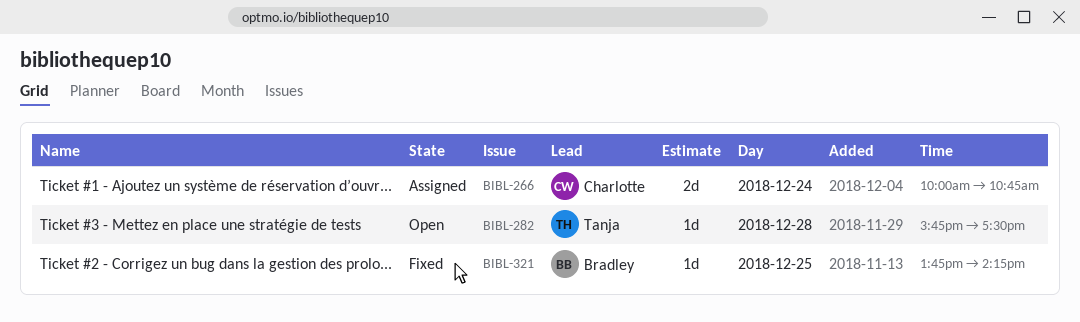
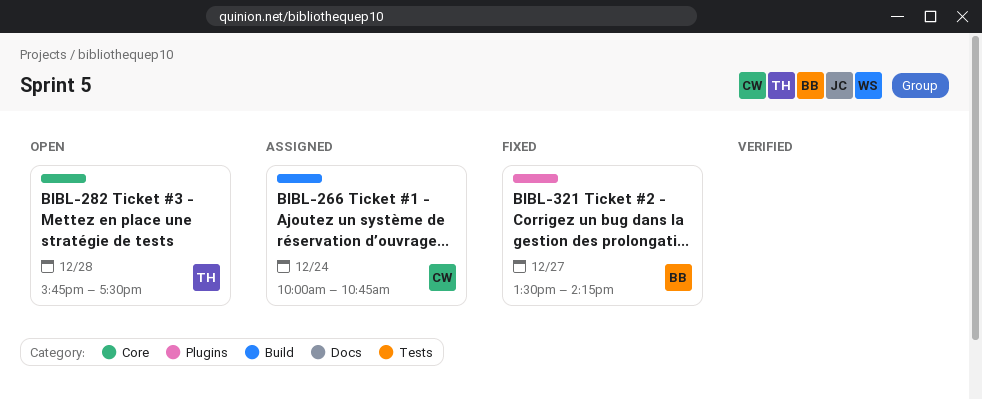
BIBL-321, day: Dec 25 -> Dec 27
BIBL-321, begins: 13:45 -> 13:30

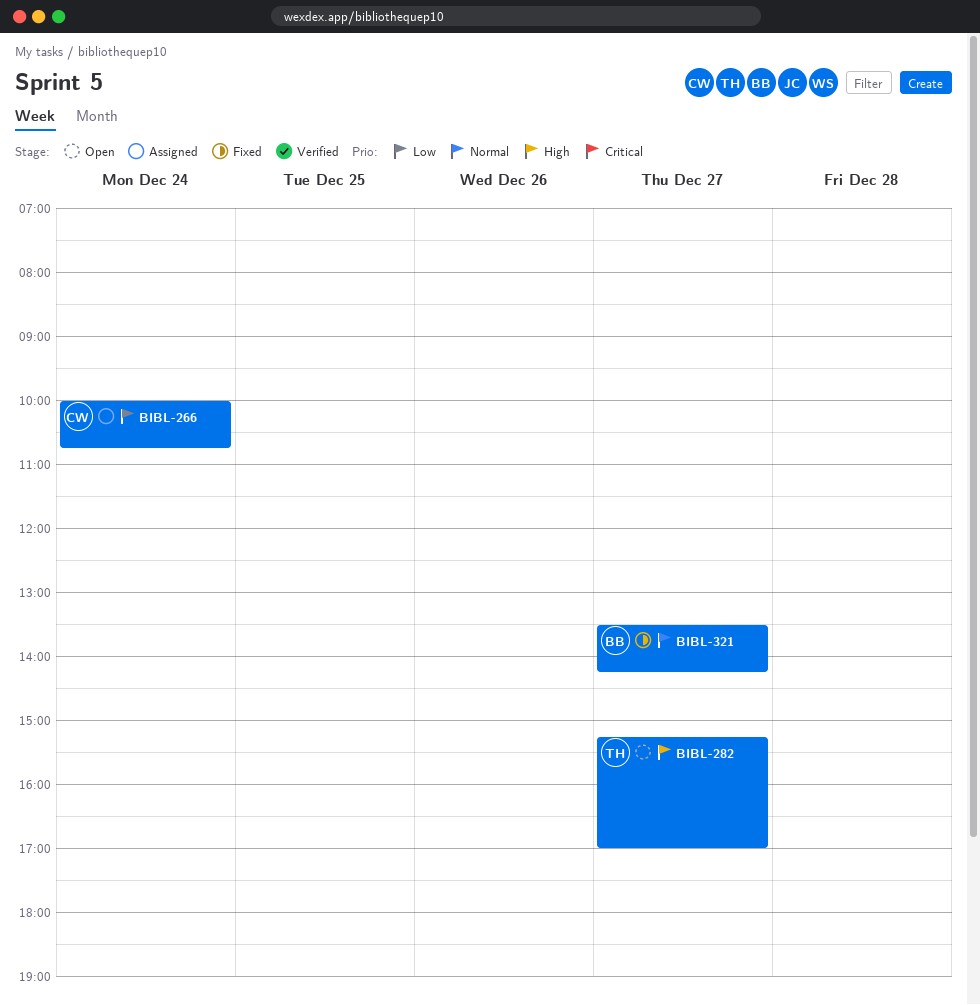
BIBL-282, day: Dec 28 -> Dec 27
BIBL-282, begins: 15:45 -> 15:15
BIBL-282, ends: 17:30 -> 17:00

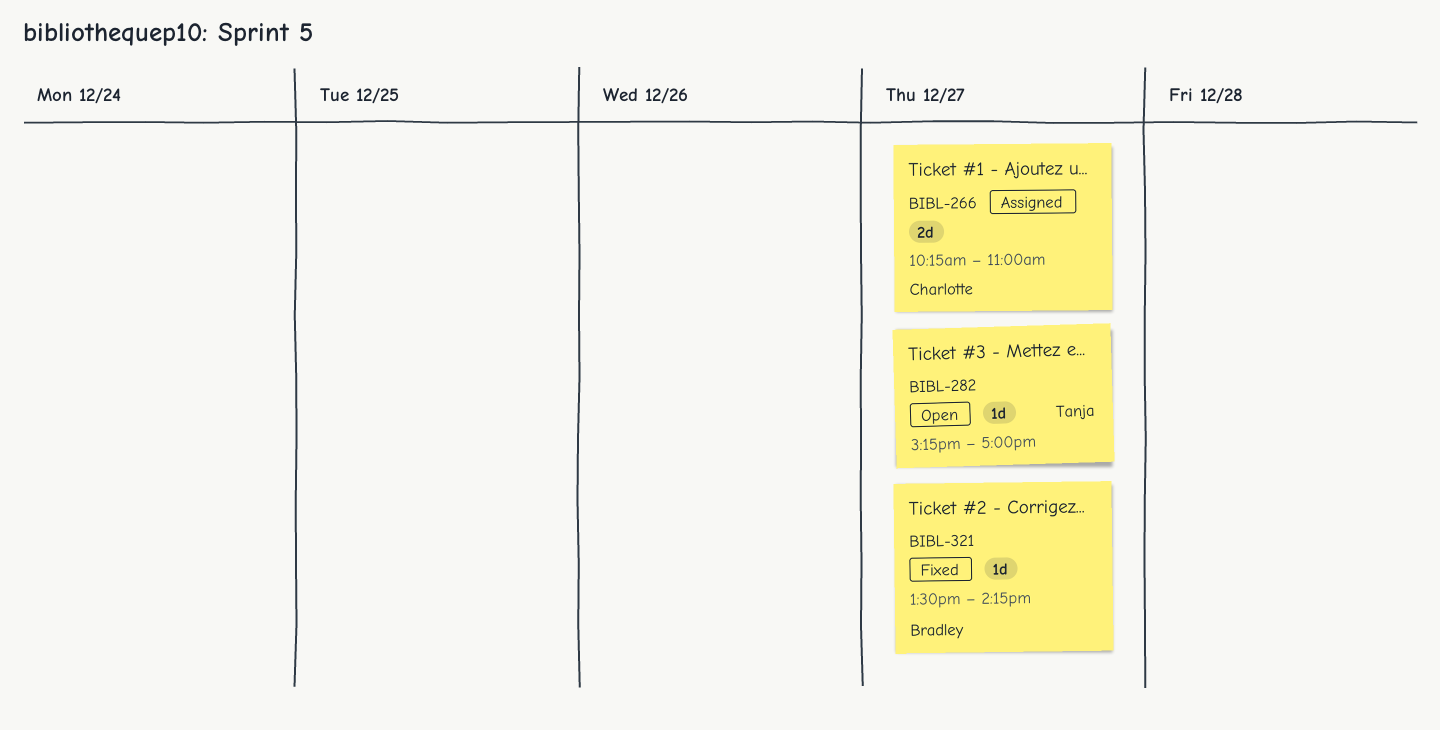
BIBL-266, day: Dec 24 -> Dec 27
BIBL-266, begins: 10:00 -> 10:15
BIBL-266, ends: 10:45 -> 11:00

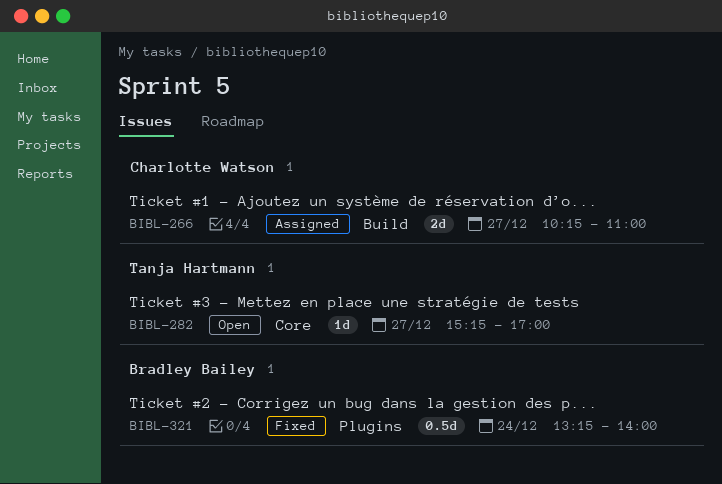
BIBL-321, estimate: 1d -> 0.5d
BIBL-321, day: Dec 27 -> Dec 24
BIBL-321, begins: 13:30 -> 13:15
BIBL-321, ends: 14:15 -> 14:00

